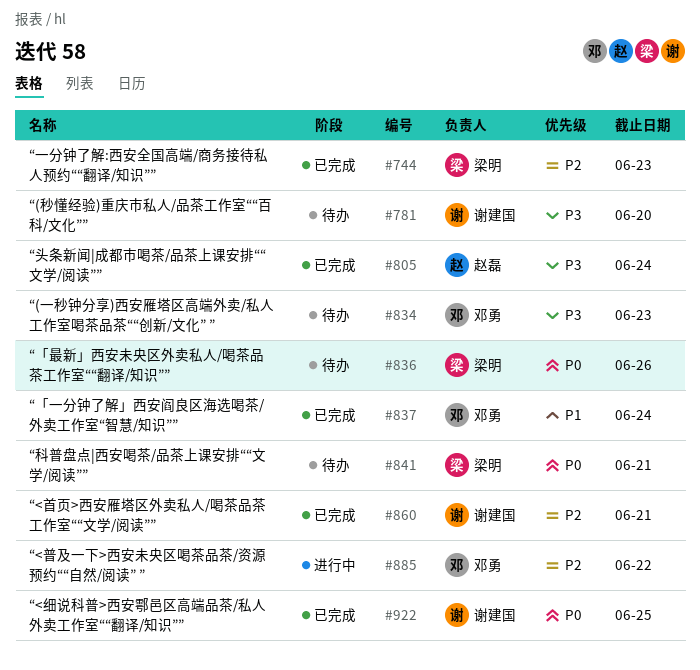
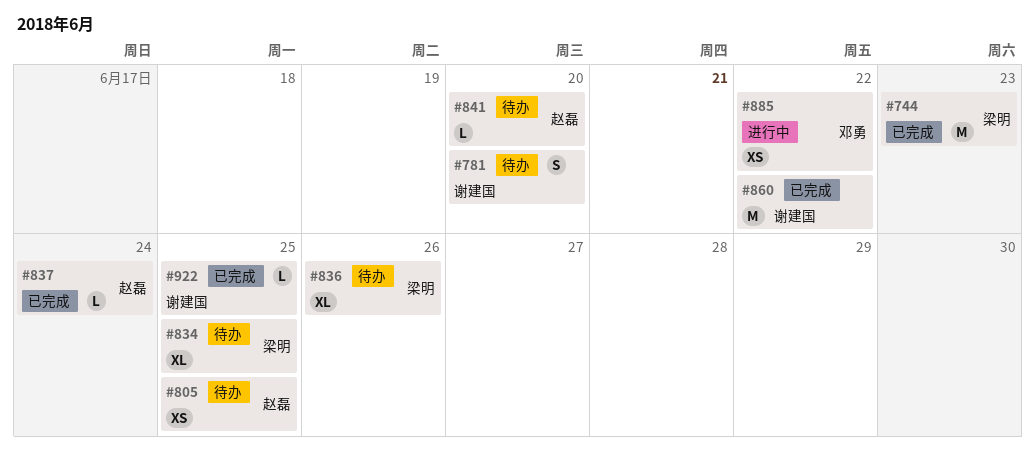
#805, status: 已完成 -> 待办
#805, due: Jun 24 -> Jun 25
#834, owner: 邓勇 -> 梁明
#834, due: Jun 23 -> Jun 25
#837, owner: 邓勇 -> 赵磊
#841, owner: 梁明 -> 赵磊
#841, due: Jun 21 -> Jun 20
#860, due: Jun 21 -> Jun 22

